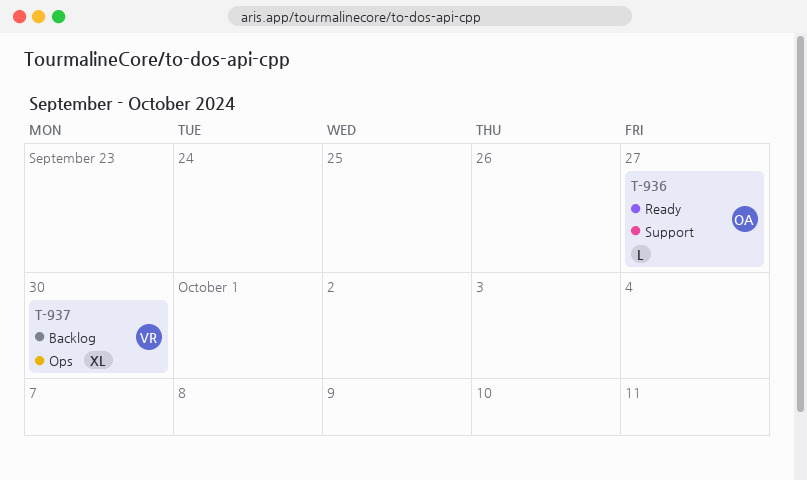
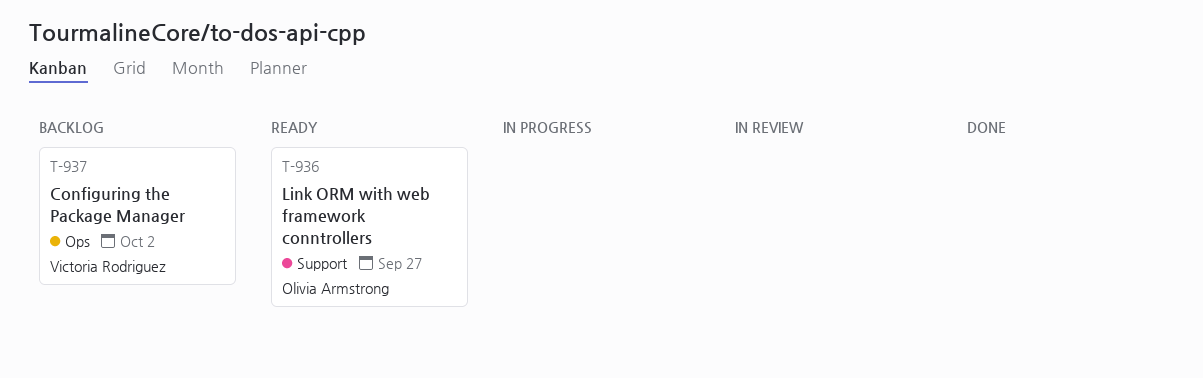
T-937, due: Sep 30 -> Oct 2

